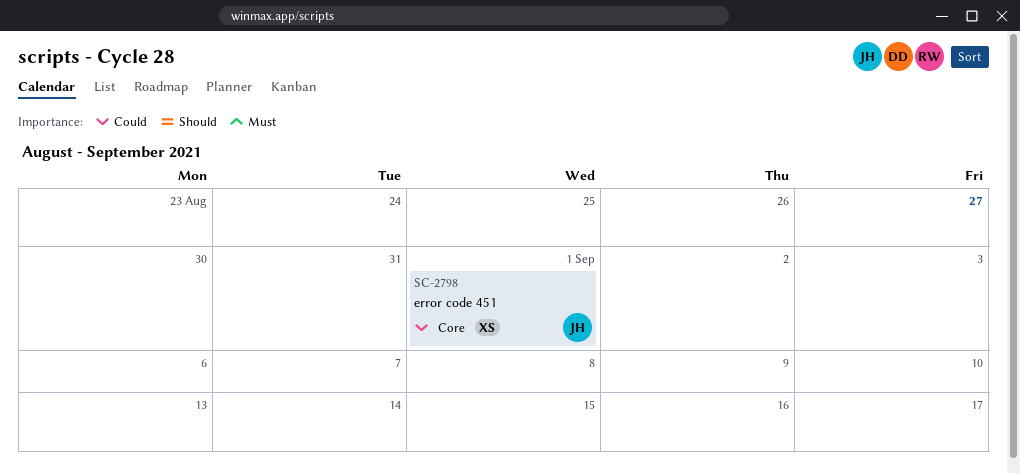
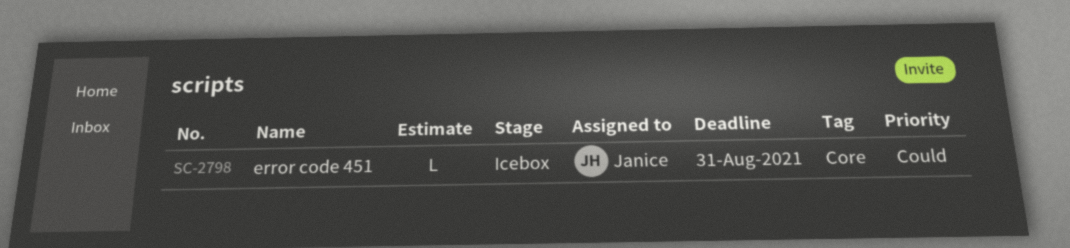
SC-2798, estimate: XS -> L
SC-2798, due: Sep 1 -> Aug 31

